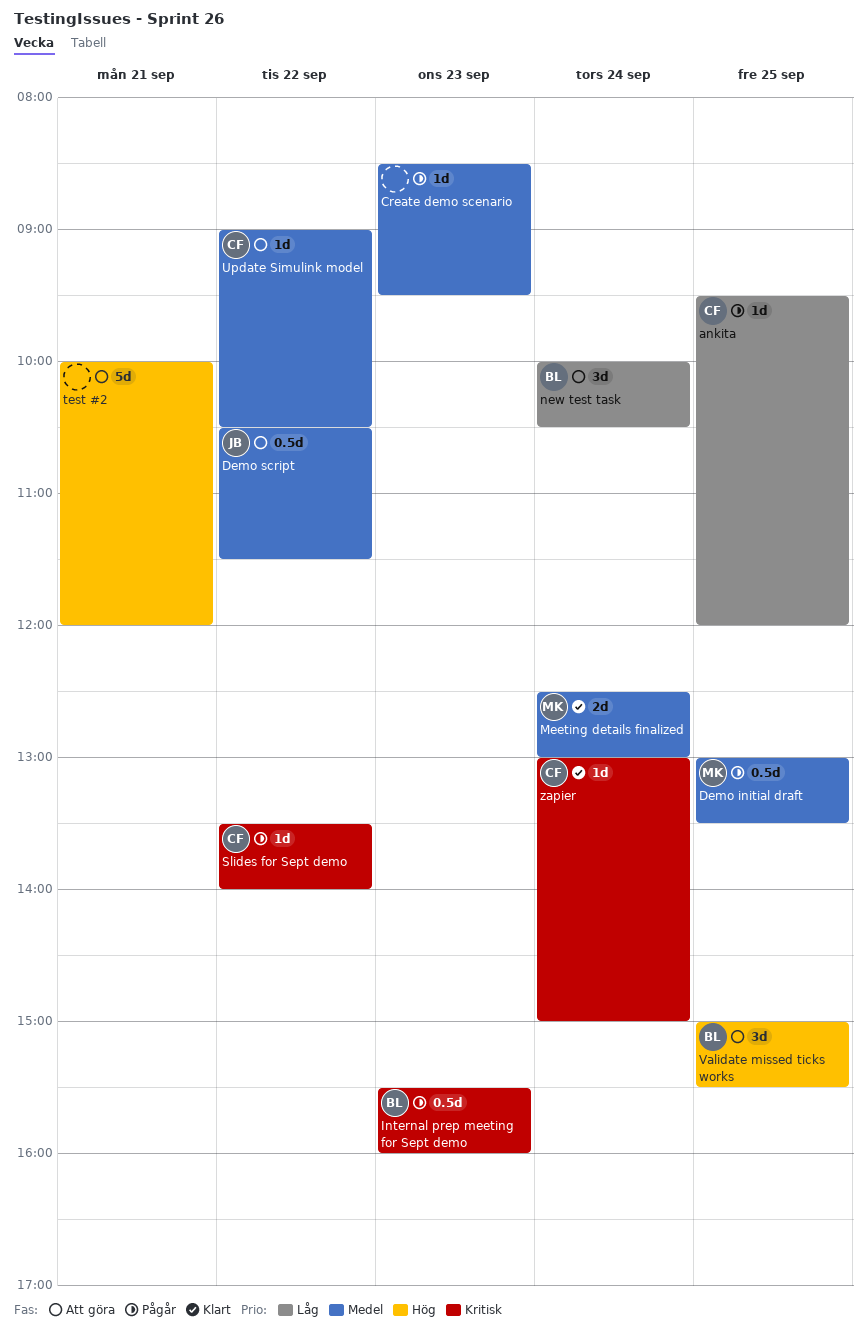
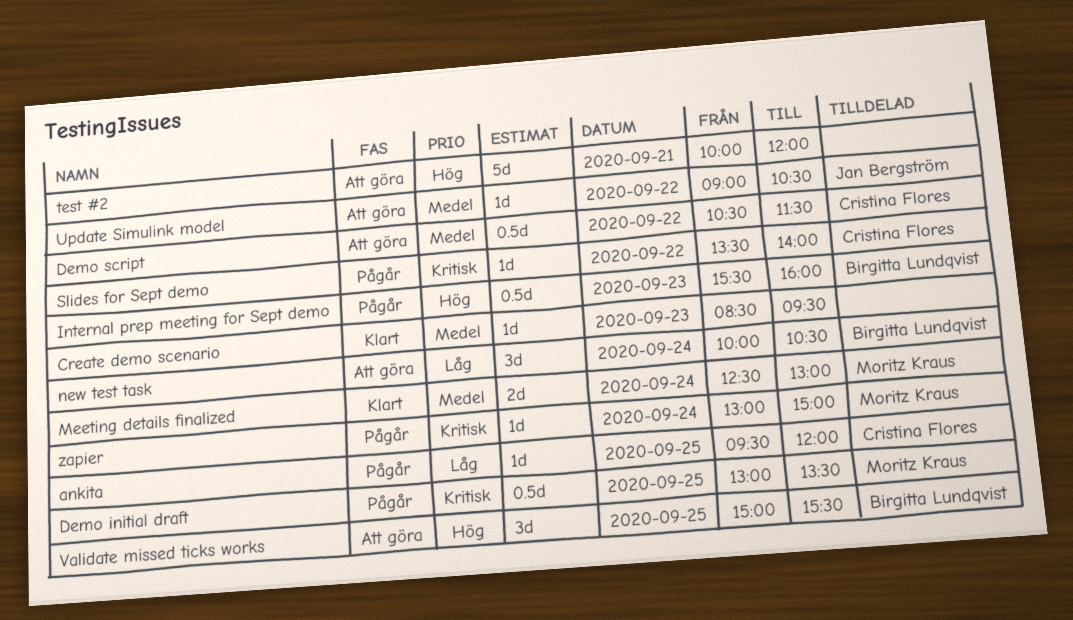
Create demo scenario, status: Pågår -> Klart
Demo initial draft, priority: Medel -> Kritisk
Demo script, owner: Jan Bergström -> Cristina Flores
Internal prep meeting for Sept demo, priority: Kritisk -> Hög
Update Simulink model, owner: Cristina Flores -> Jan Bergström
zapier, status: Klart -> Pågår
zapier, owner: Cristina Flores -> Moritz Kraus

